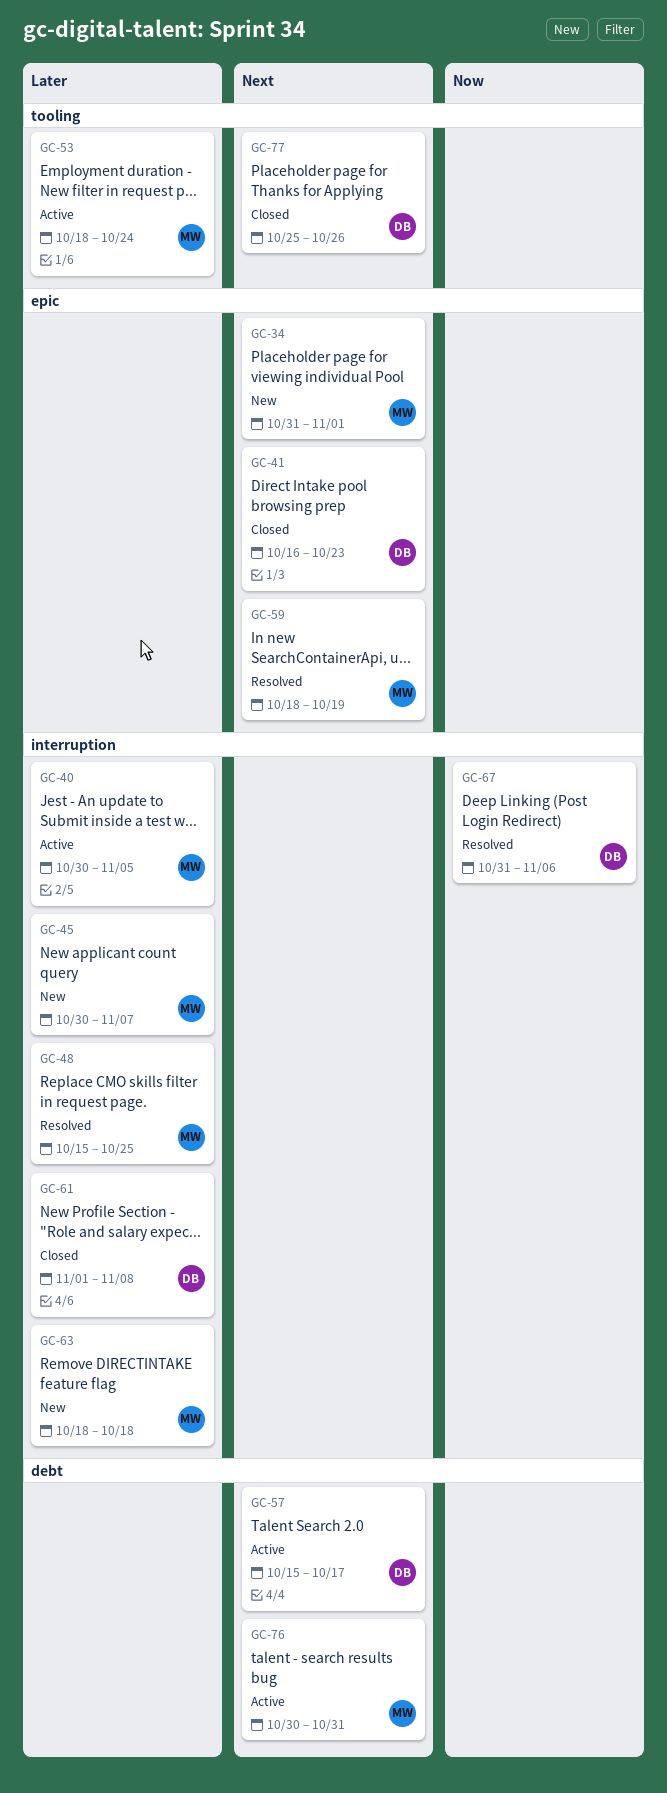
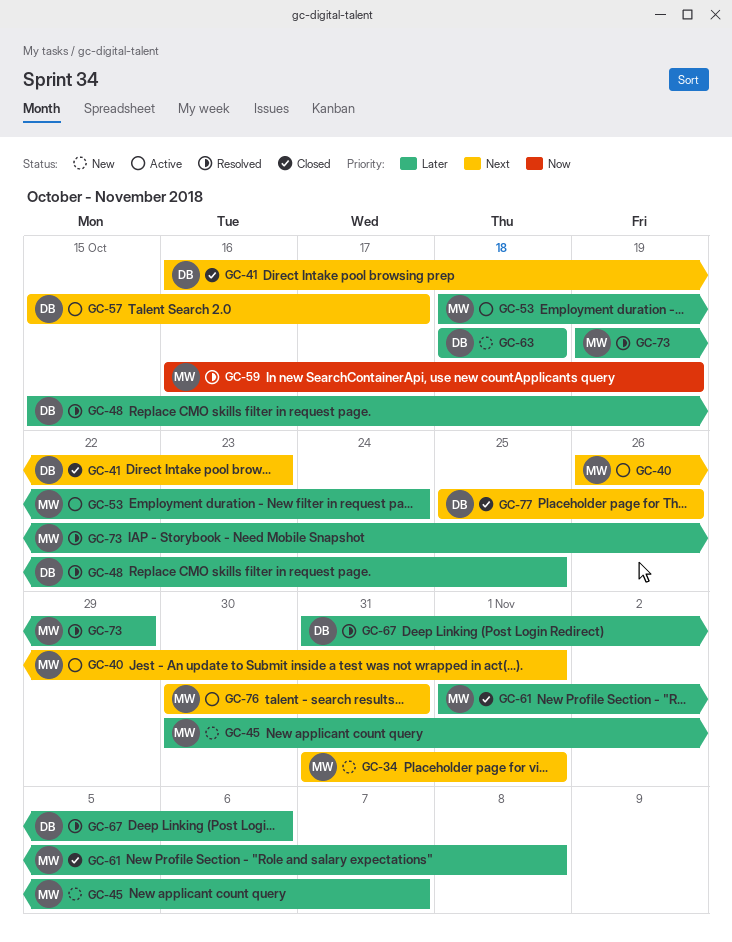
GC-40, priority: Later -> Next
GC-40, start: Oct 30 -> Oct 26
GC-40, due: Nov 5 -> Nov 1
GC-48, owner: MW -> DB
GC-59, priority: Next -> Now
GC-59, start: Oct 18 -> Oct 16
GC-61, owner: DB -> MW
GC-63, owner: MW -> DB
GC-67, priority: Now -> Later
GC-73: none -> present

